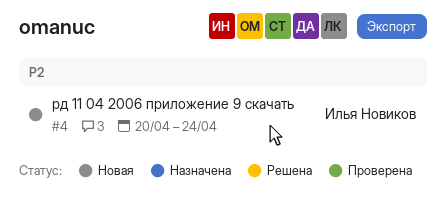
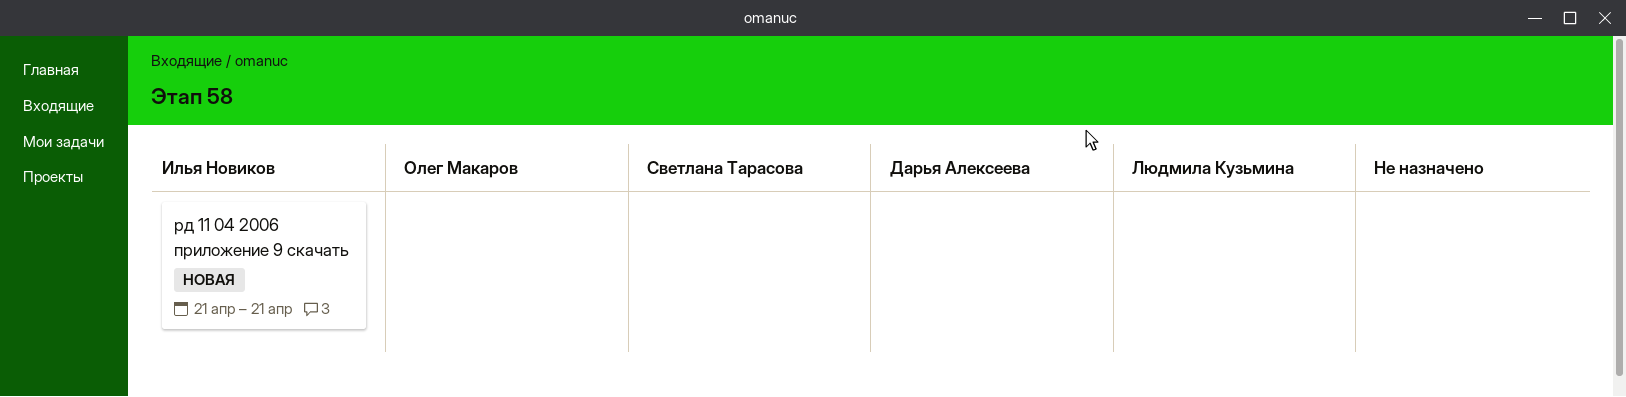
рд 11 04 2006 приложение 9 скачать, start: Apr 20 -> Apr 21
рд 11 04 2006 приложение 9 скачать, due: Apr 24 -> Apr 21

